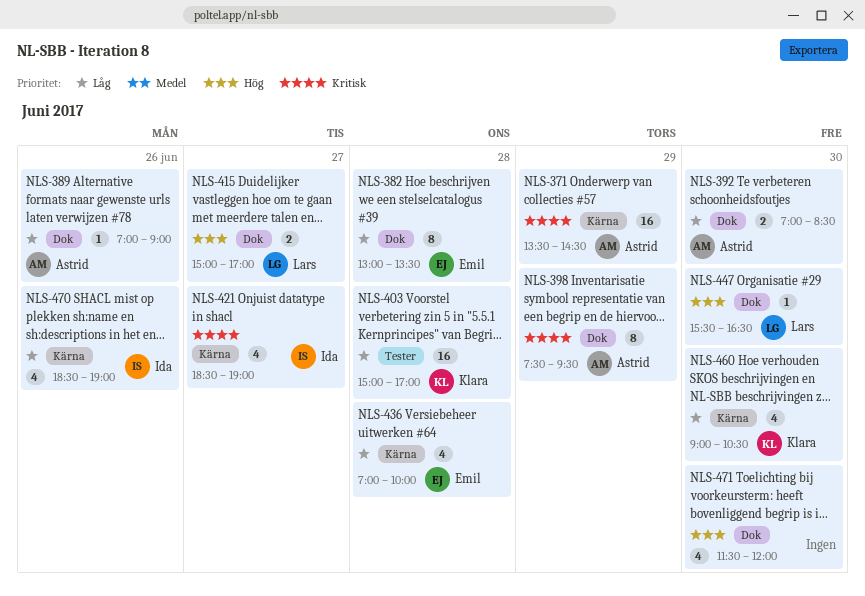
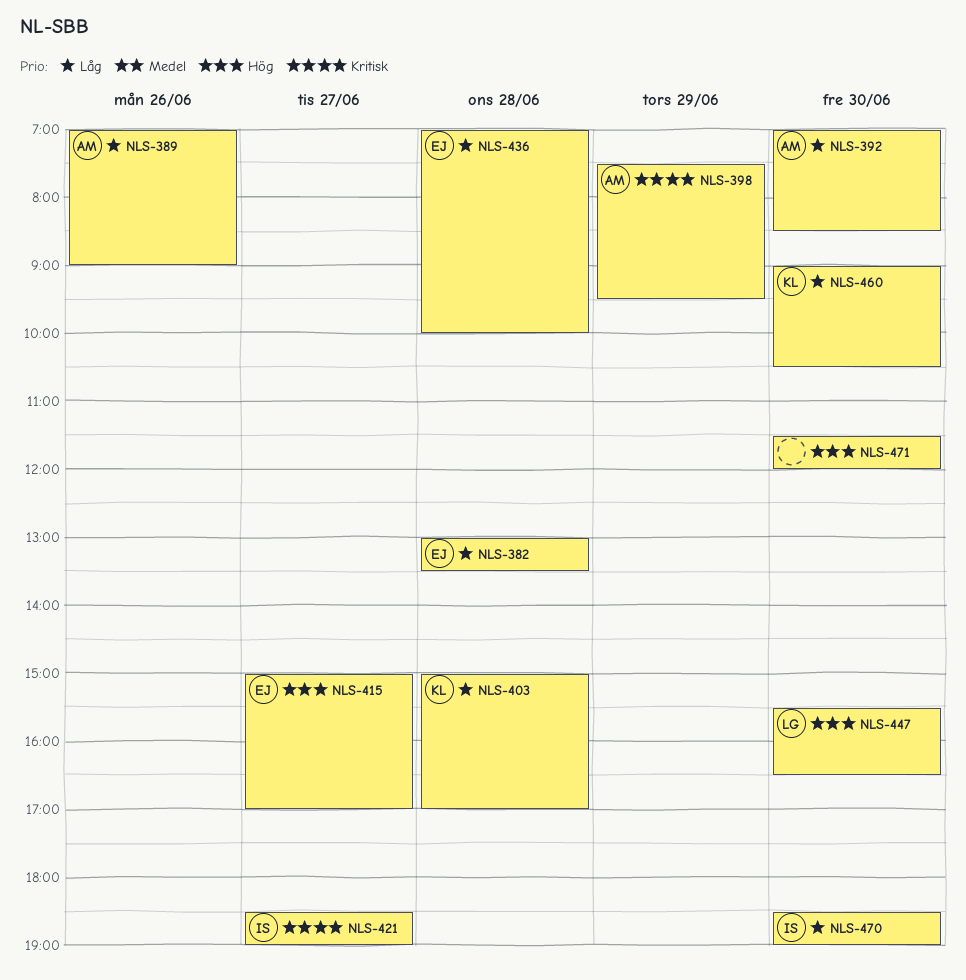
NLS-371: present -> none
NLS-415, owner: Lars -> Emil
NLS-470, day: Jun 26 -> Jun 30

